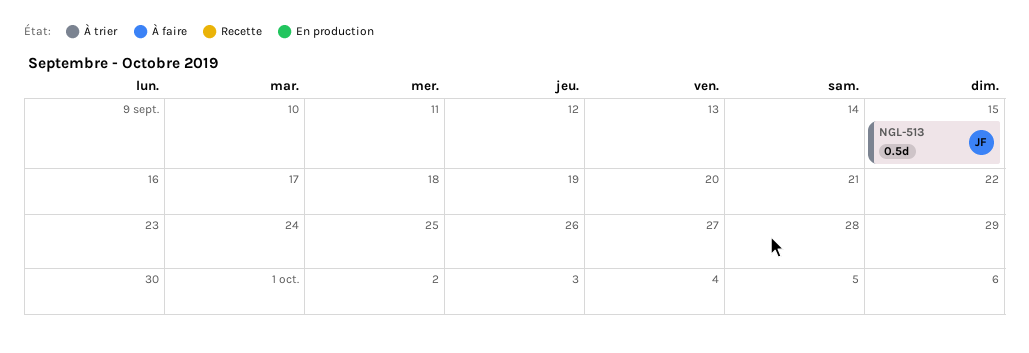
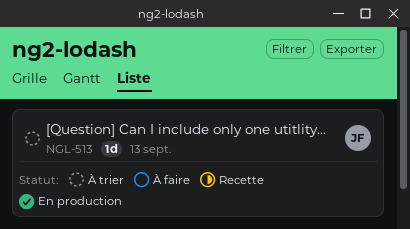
NGL-513, estimate: 0.5d -> 1d
NGL-513, due: Sep 15 -> Sep 13

